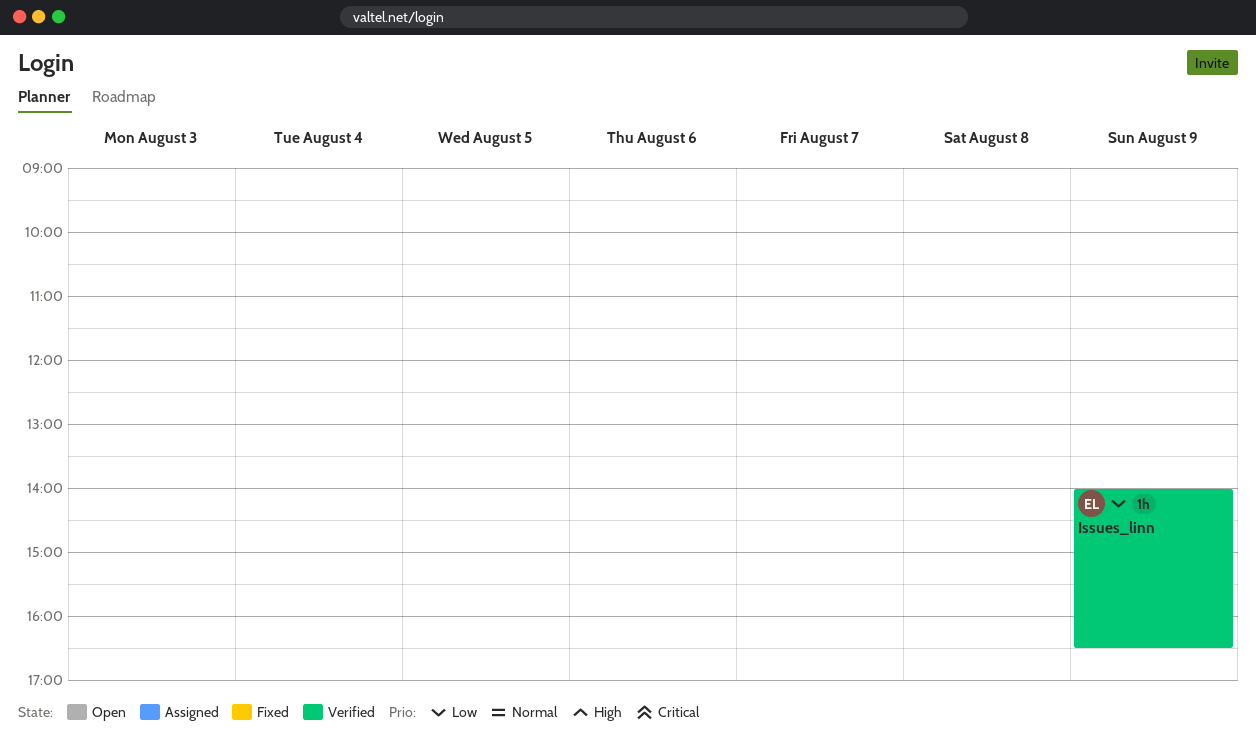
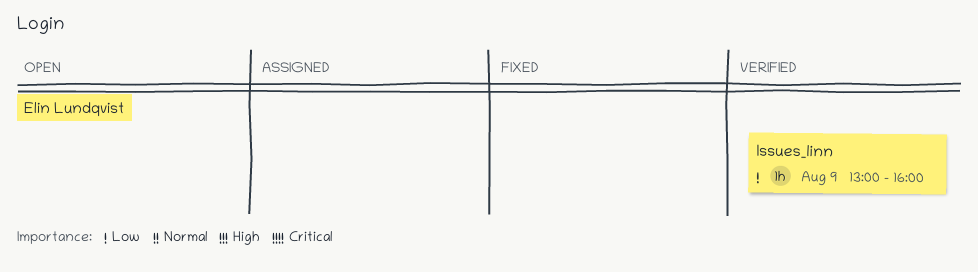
Issues_linn, begins: 14:00 -> 13:00
Issues_linn, ends: 16:30 -> 16:00

